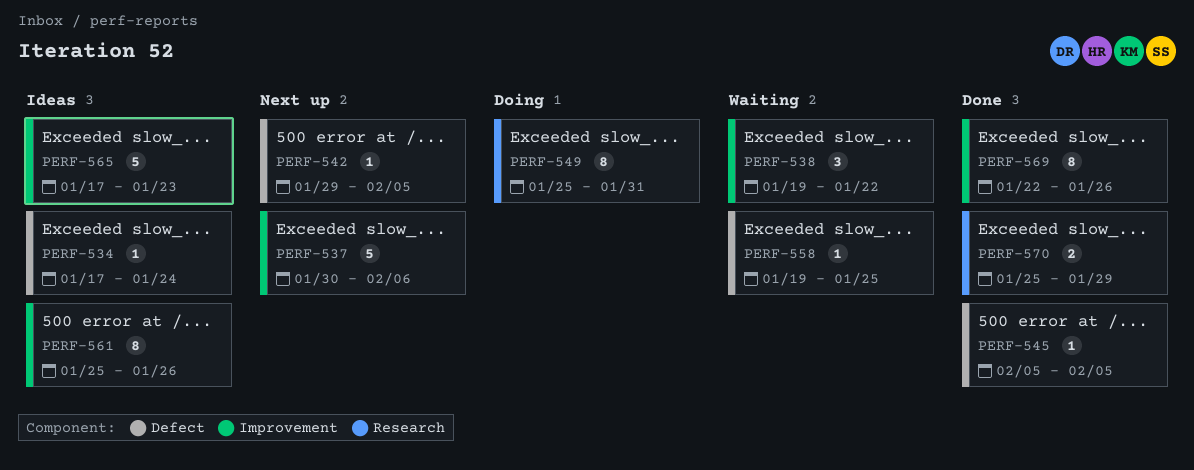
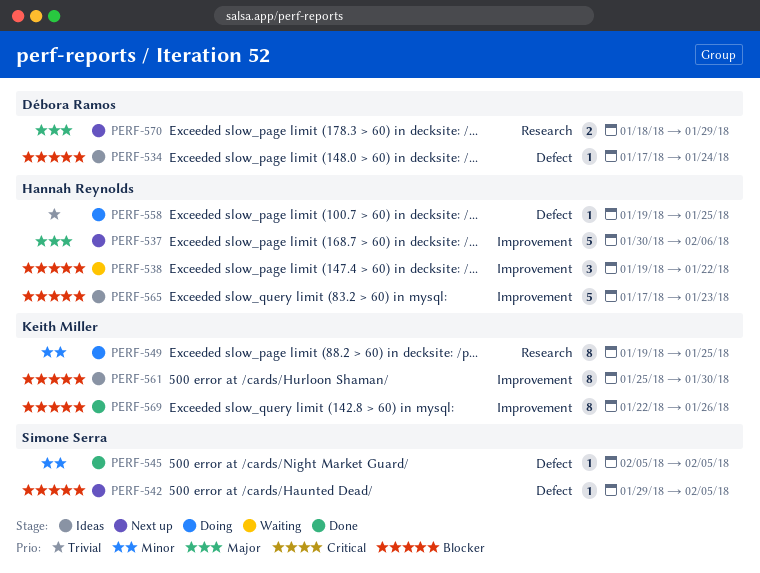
PERF-549, start: Jan 25 -> Jan 19
PERF-549, due: Jan 31 -> Jan 25
PERF-558, status: Waiting -> Doing
PERF-561, due: Jan 26 -> Jan 30
PERF-570, status: Done -> Next up
PERF-570, start: Jan 25 -> Jan 18

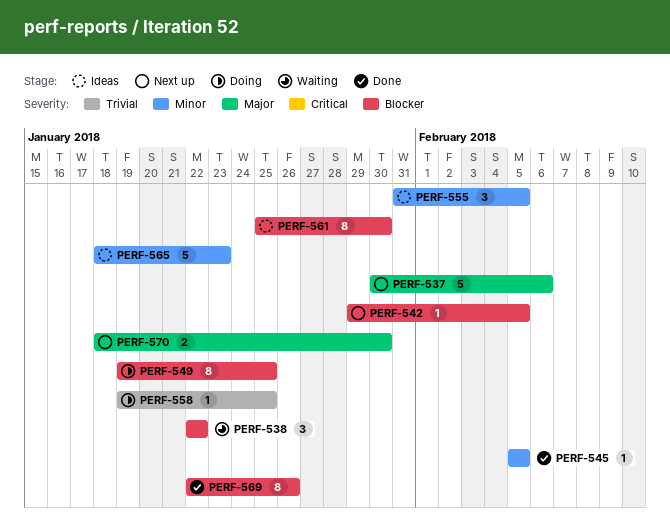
PERF-534: present -> none
PERF-538, start: Jan 19 -> Jan 22
PERF-549, priority: Minor -> Blocker
PERF-555: none -> present
PERF-565, priority: Blocker -> Minor
PERF-565, start: Jan 17 -> Jan 18
PERF-570, due: Jan 29 -> Jan 30

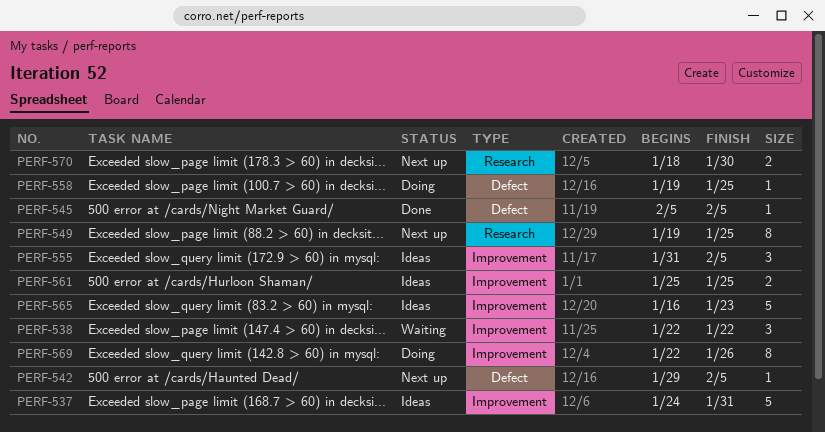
PERF-537, status: Next up -> Ideas
PERF-537, start: Jan 30 -> Jan 24
PERF-537, due: Feb 6 -> Jan 31
PERF-549, status: Doing -> Next up
PERF-561, estimate: 8 -> 2
PERF-561, due: Jan 30 -> Jan 25
PERF-565, start: Jan 18 -> Jan 16
PERF-569, status: Done -> Doing

